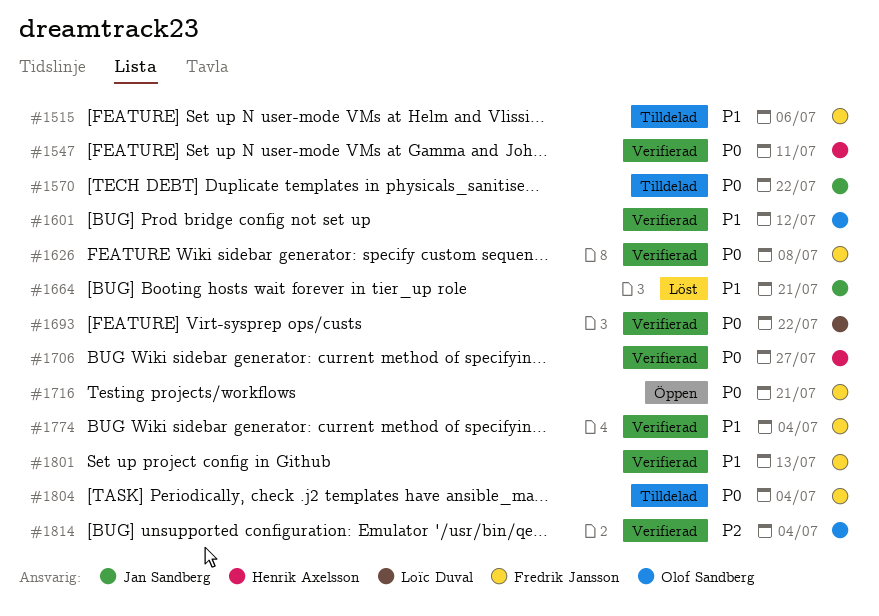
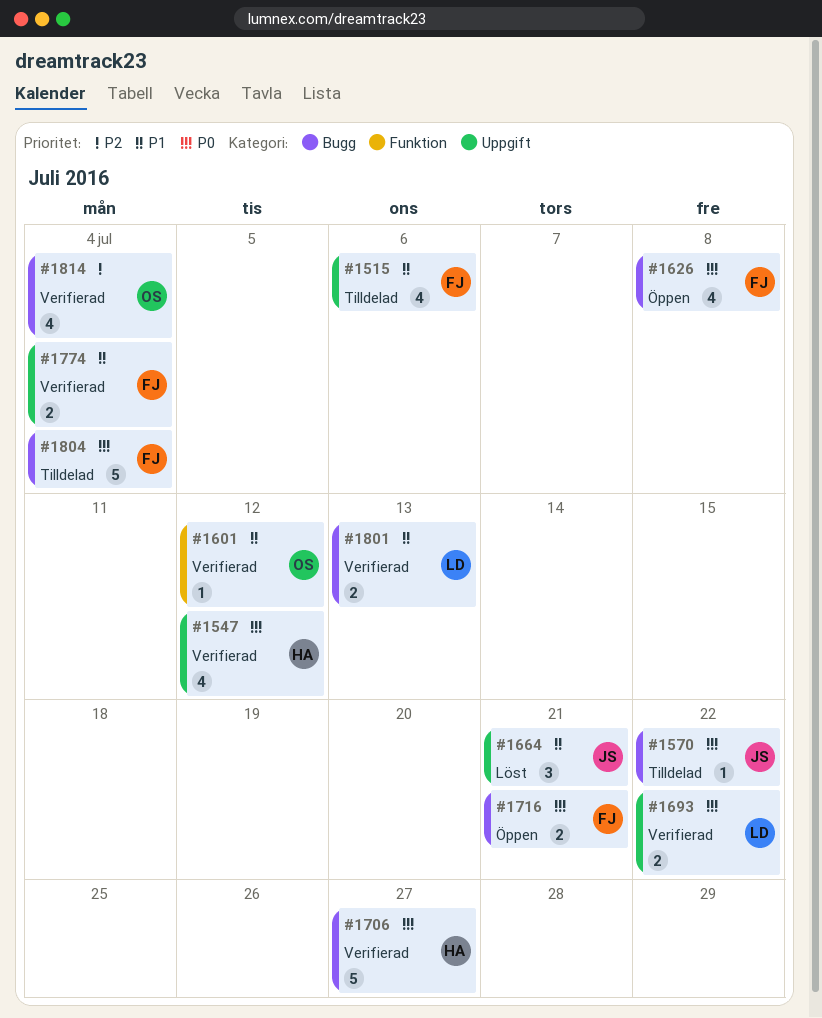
#1547, due: Jul 11 -> Jul 12
#1626, status: Verifierad -> Öppen
#1801, owner: Fredrik Jansson -> Loïc Duval

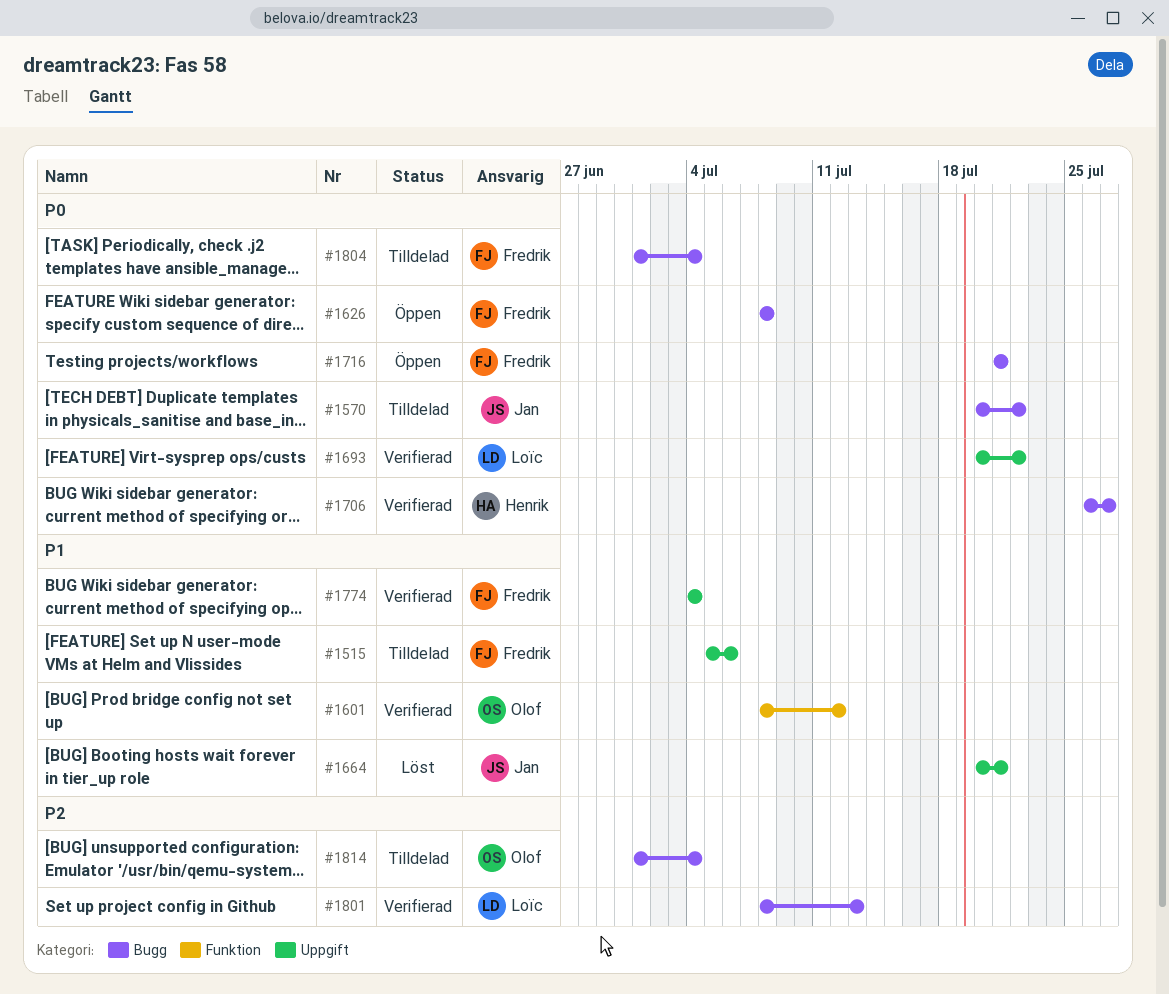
#1547: present -> none
#1801, priority: P1 -> P2
#1814, status: Verifierad -> Tilldelad

